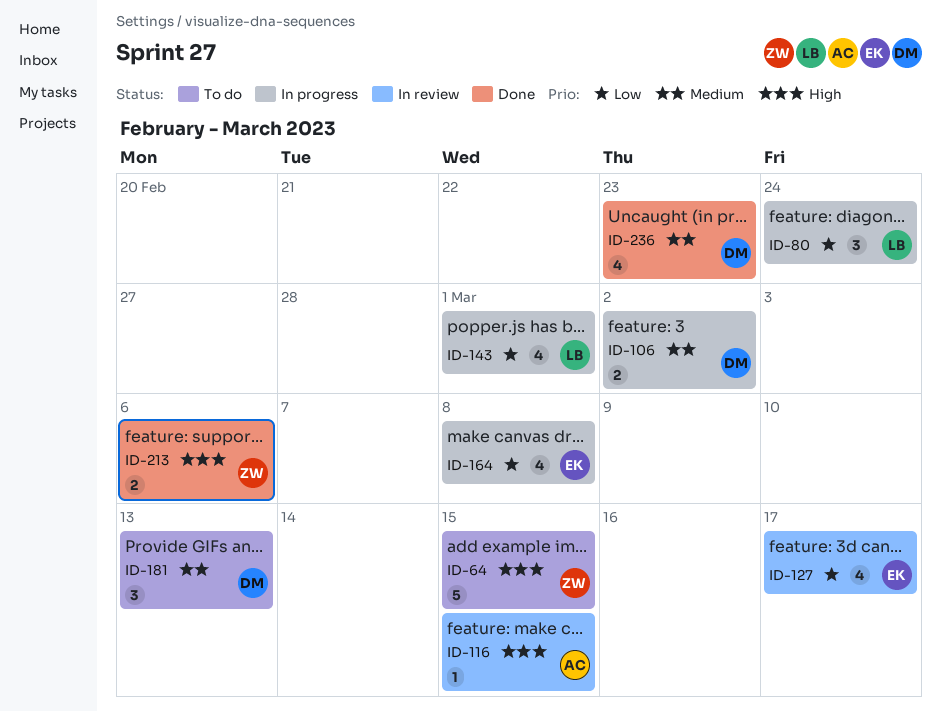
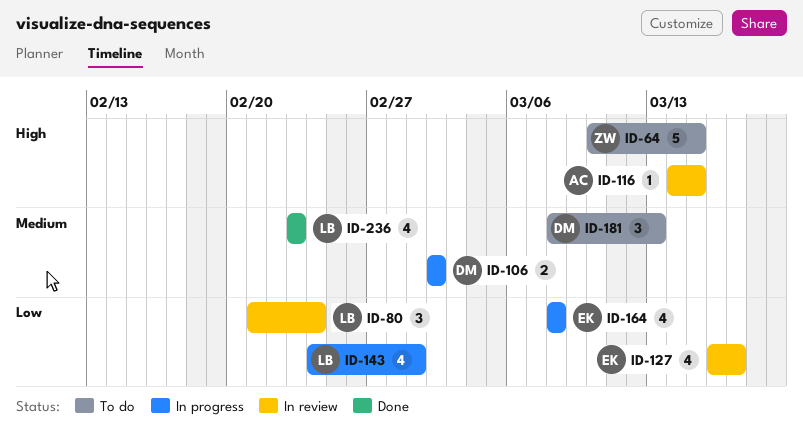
ID-80, status: In progress -> In review
ID-213: present -> none
ID-236, owner: DM -> LB

